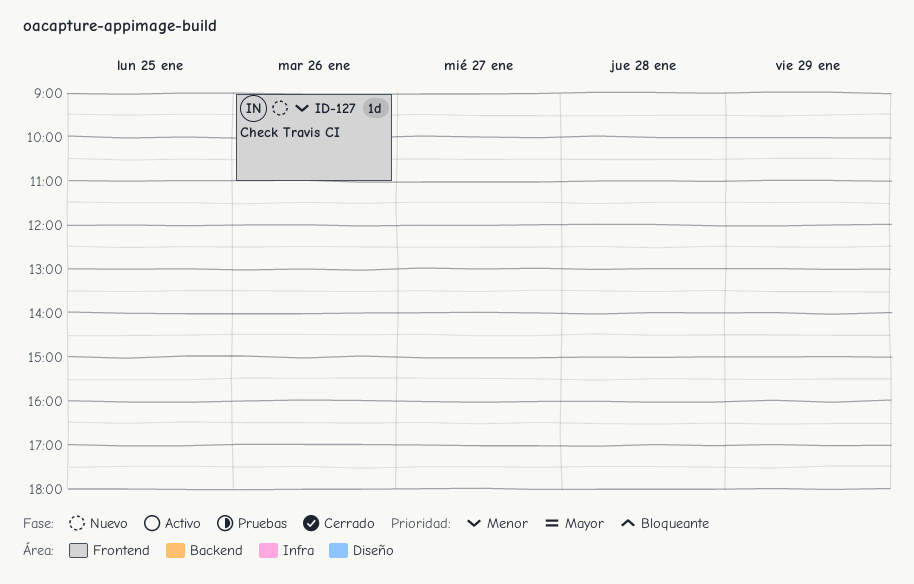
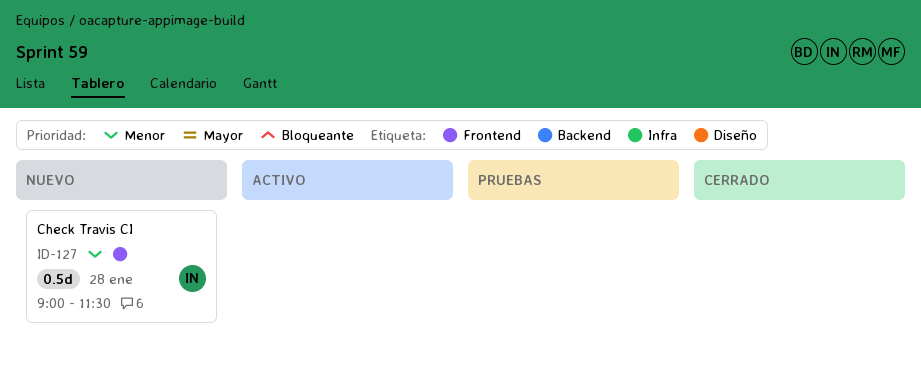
ID-127, estimate: 1d -> 0.5d
ID-127, day: Jan 26 -> Jan 28
ID-127, ends: 11:00 -> 11:30

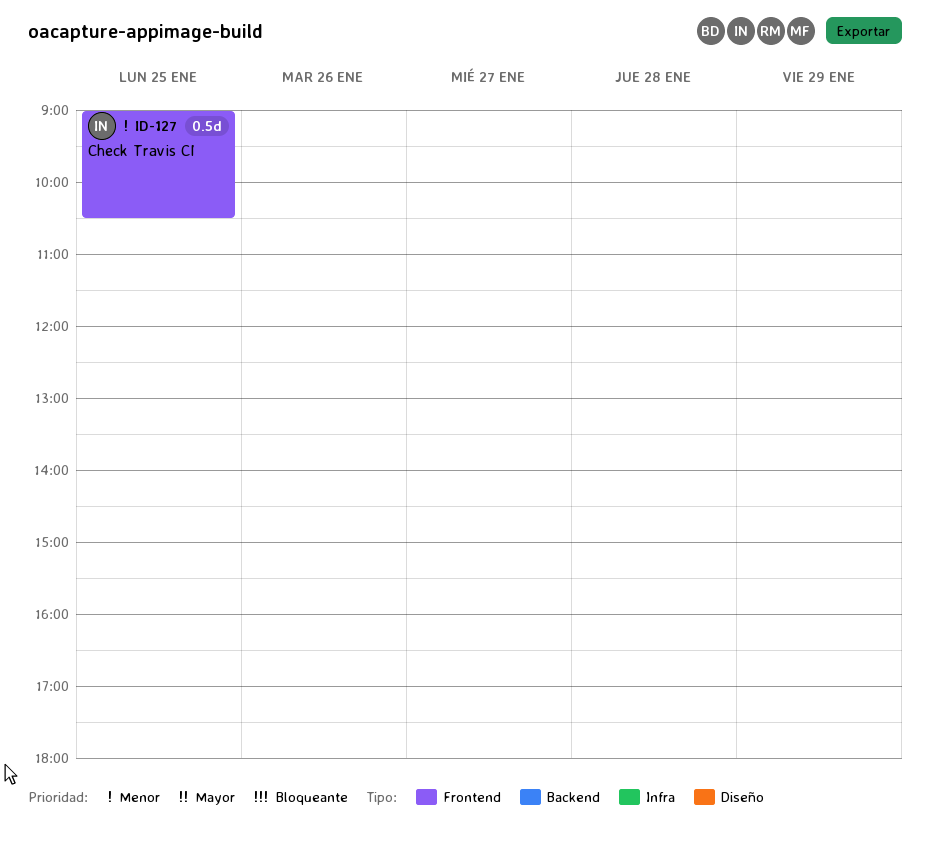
ID-127, day: Jan 28 -> Jan 25
ID-127, ends: 11:30 -> 10:30

